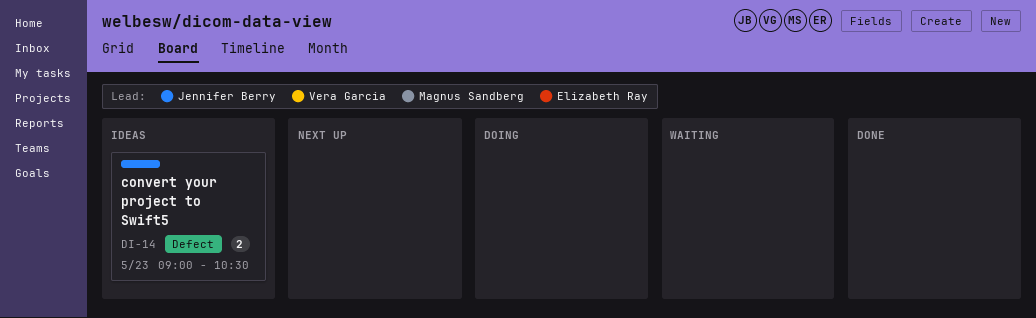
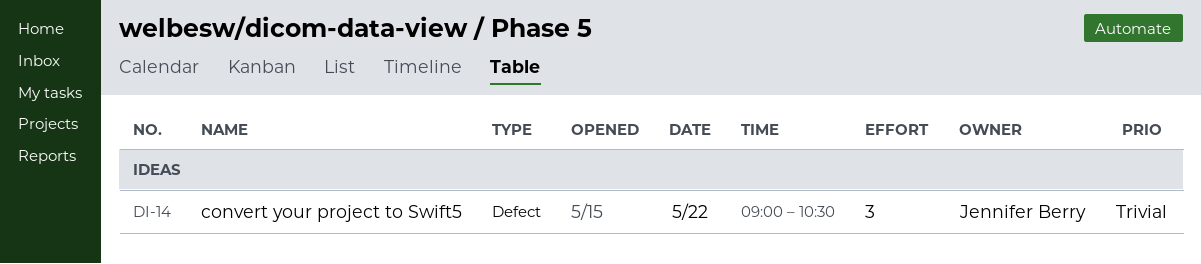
DI-14, estimate: 2 -> 3
DI-14, day: May 23 -> May 22

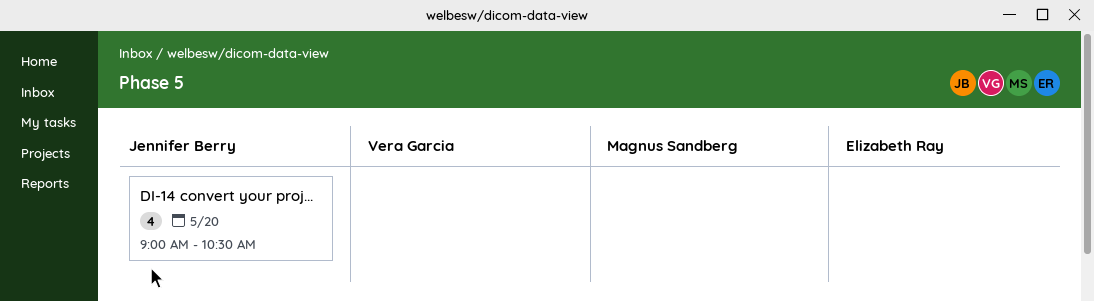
DI-14, estimate: 3 -> 4
DI-14, day: May 22 -> May 20

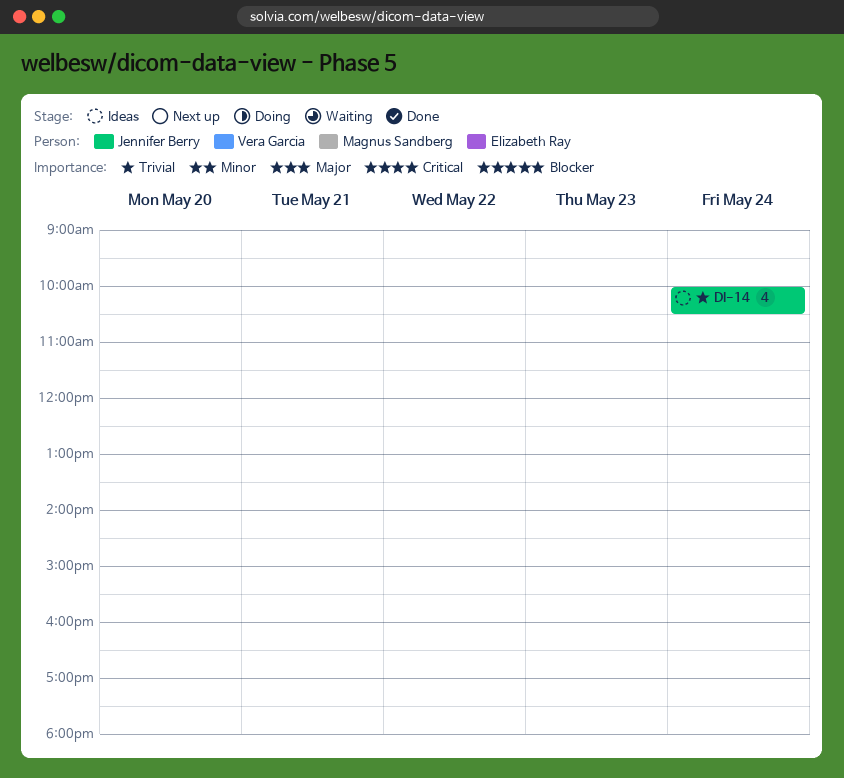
DI-14, day: May 20 -> May 24
DI-14, begins: 09:00 -> 10:00

